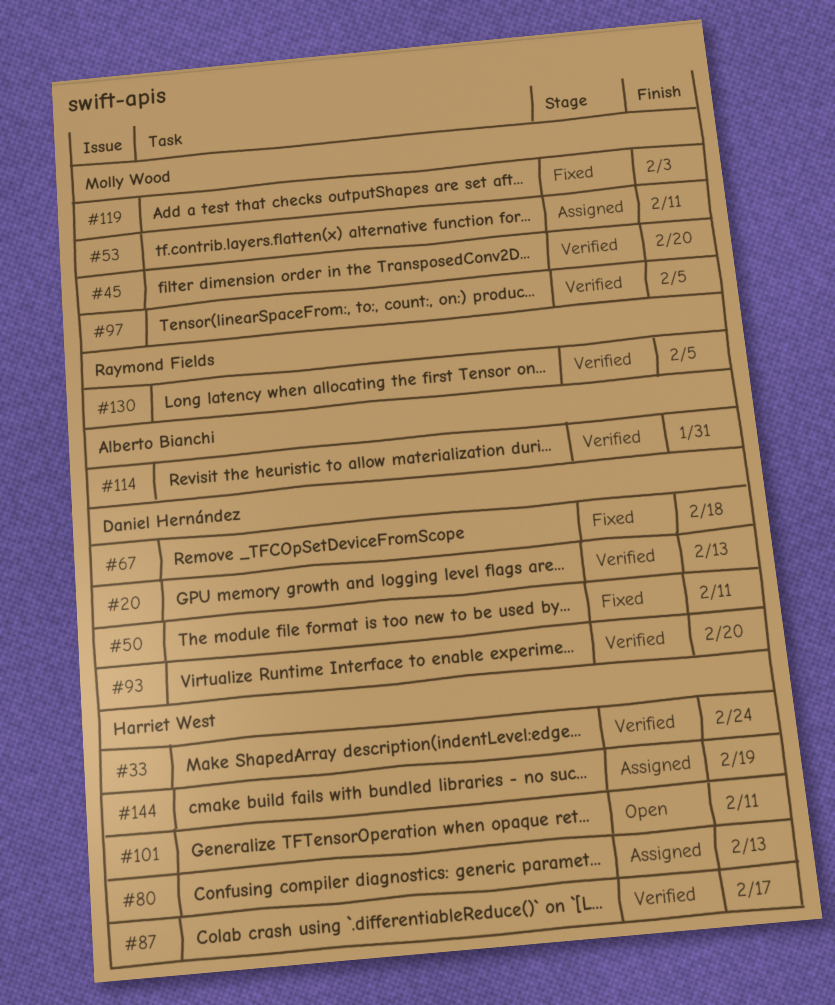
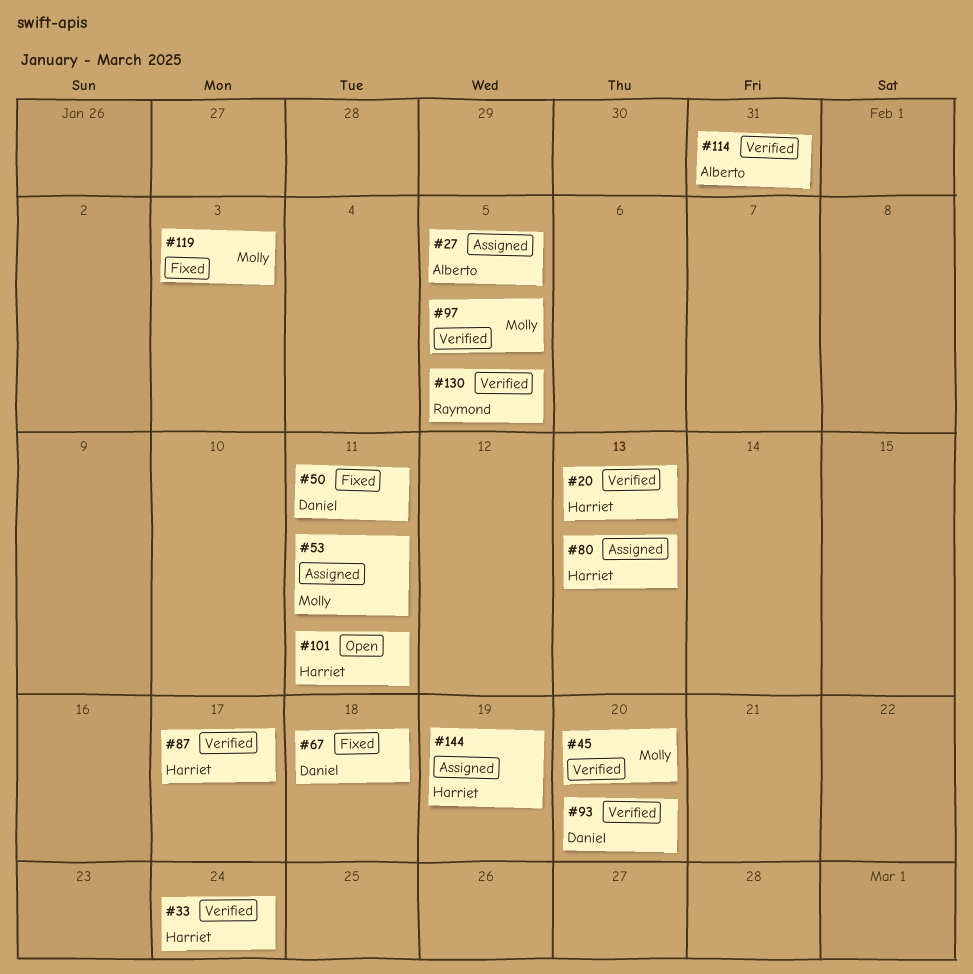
#20, owner: Daniel Hernández -> Harriet West
#27: none -> present

